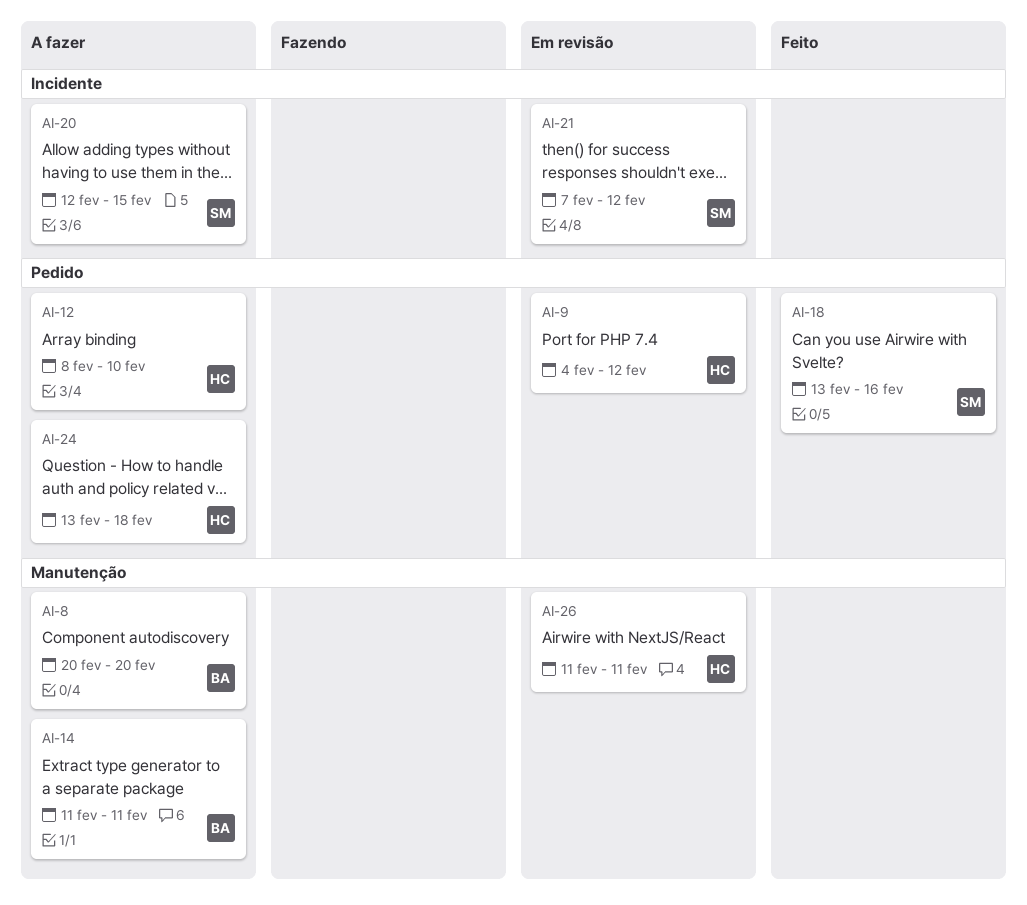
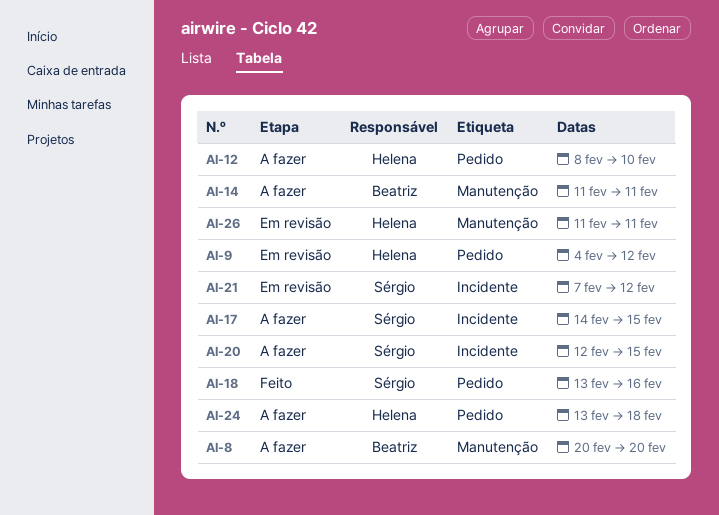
AI-17: none -> present

